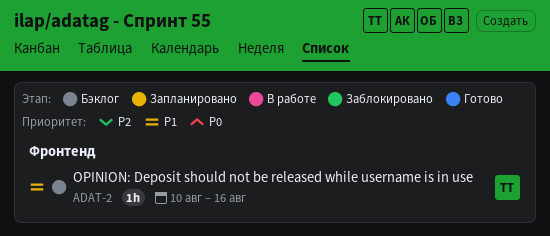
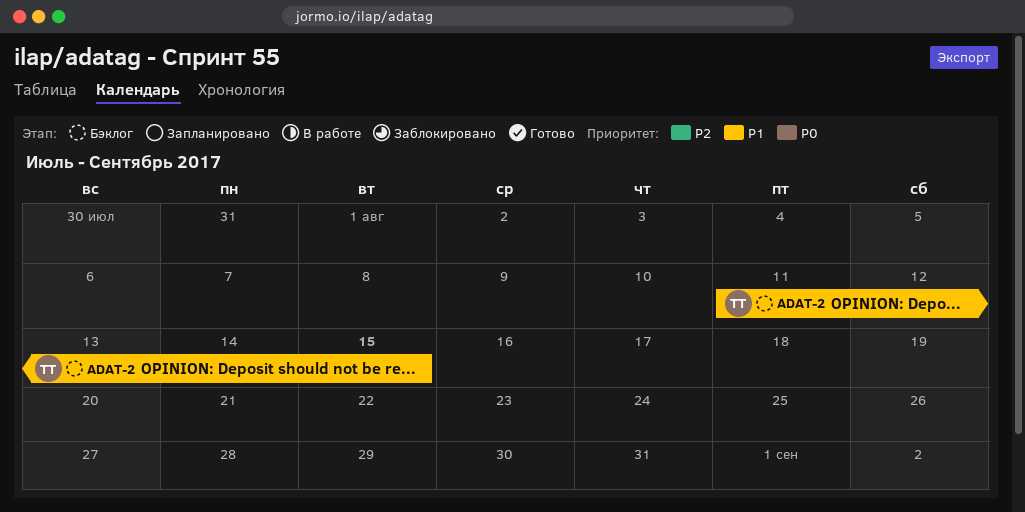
ADAT-2, start: Aug 10 -> Aug 11
ADAT-2, due: Aug 16 -> Aug 15

